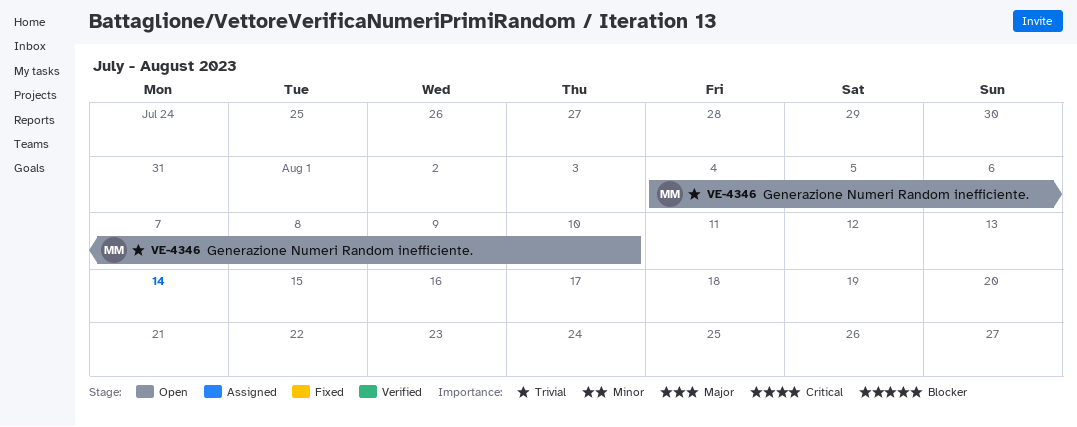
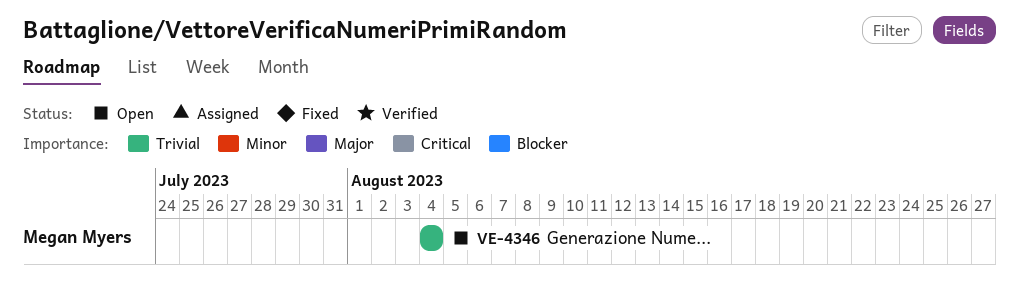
VE-4346, due: Aug 10 -> Aug 4

